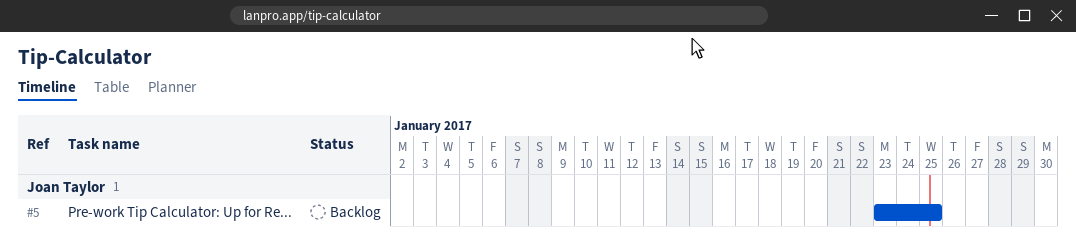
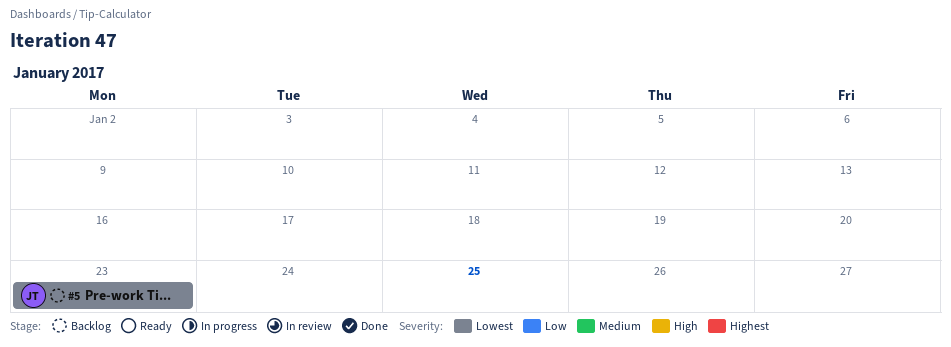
#5, due: Jan 25 -> Jan 23

